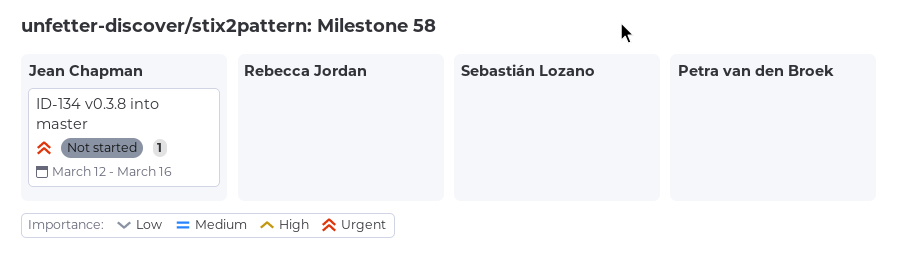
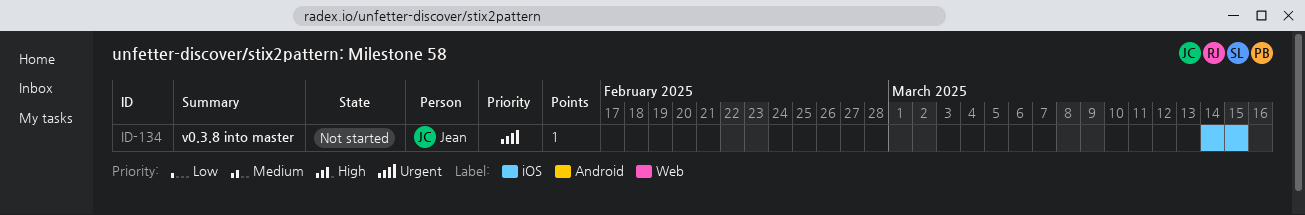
ID-134, start: Mar 12 -> Mar 14
ID-134, due: Mar 16 -> Mar 15

